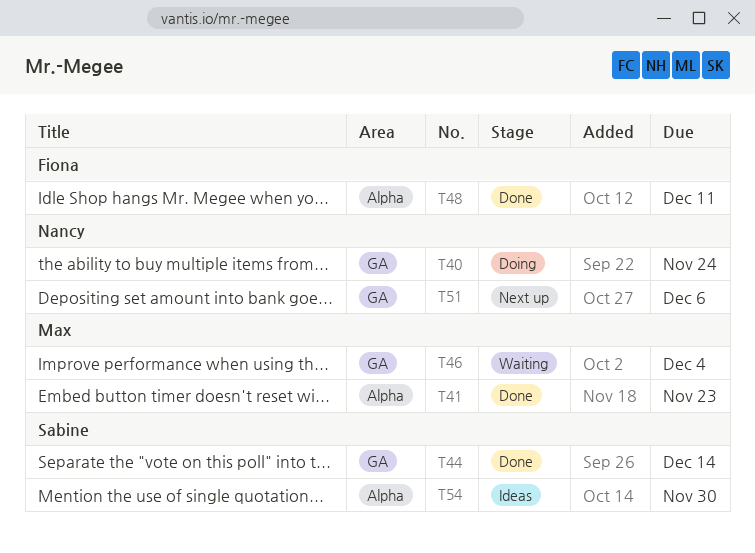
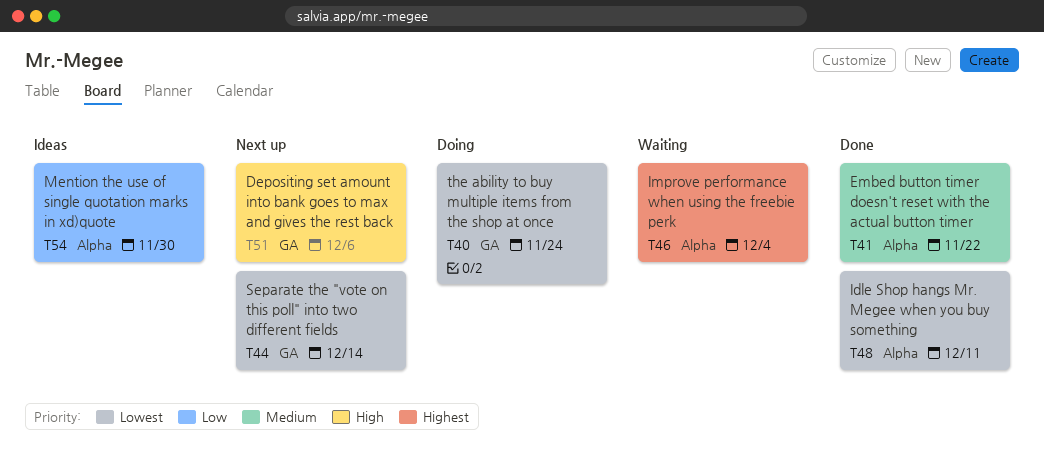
T41, due: Nov 23 -> Nov 22
T44, status: Done -> Next up
T46, label: GA -> Alpha

